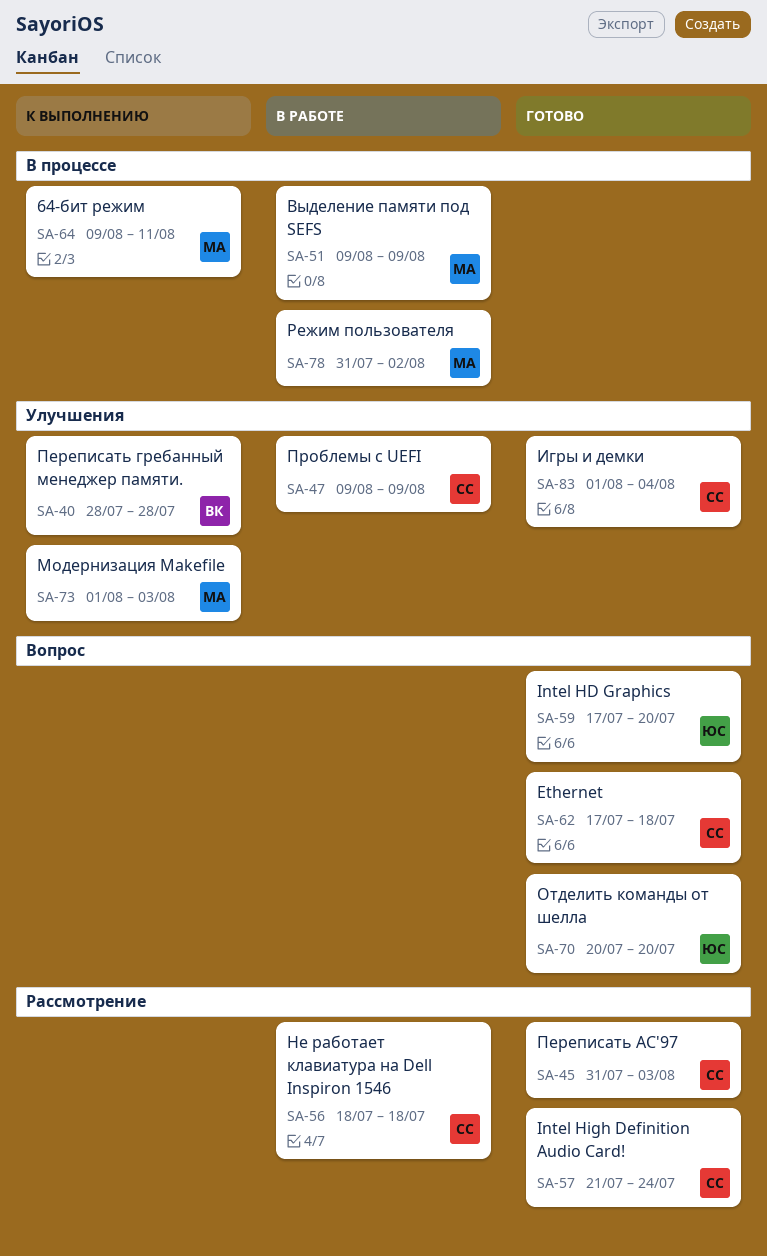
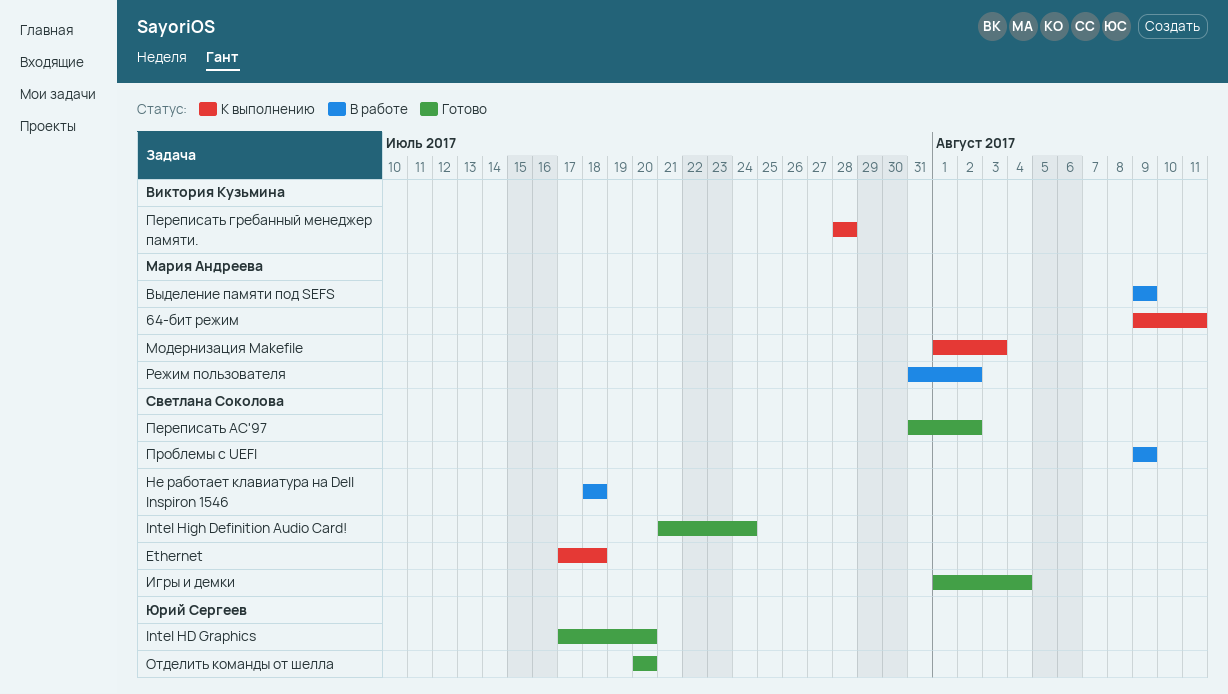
Ethernet, status: Готово -> К выполнению
Переписать AC'97, due: Aug 3 -> Aug 2

